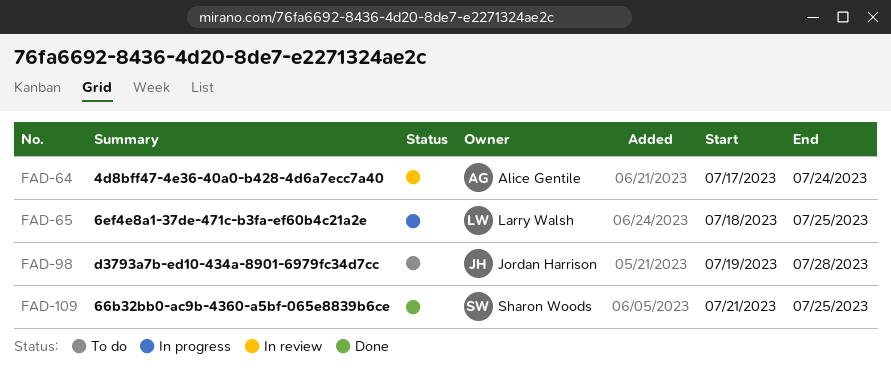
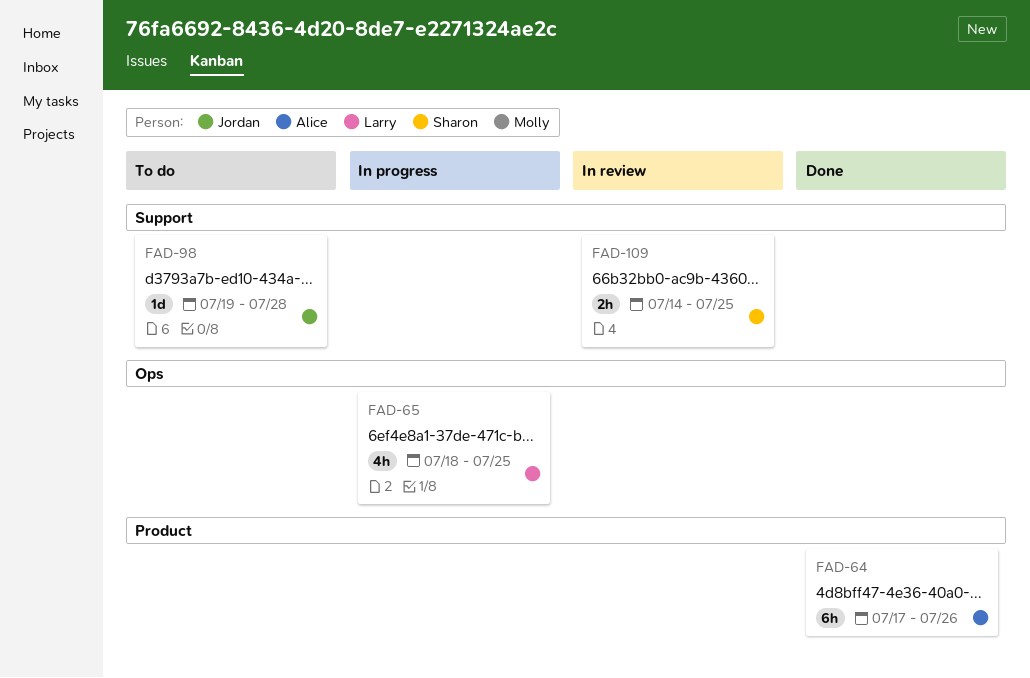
FAD-64, status: In review -> Done
FAD-64, due: Jul 24 -> Jul 26
FAD-109, status: Done -> In review
FAD-109, start: Jul 21 -> Jul 14

